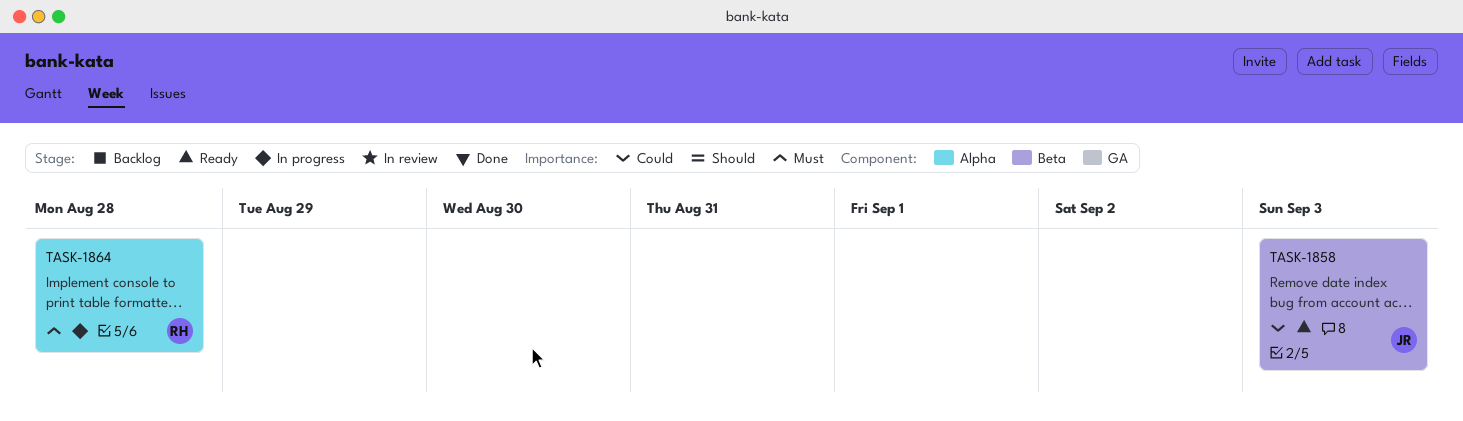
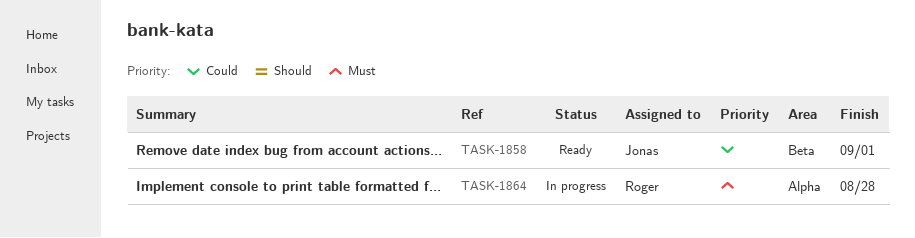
TASK-1858, due: Sep 3 -> Sep 1

